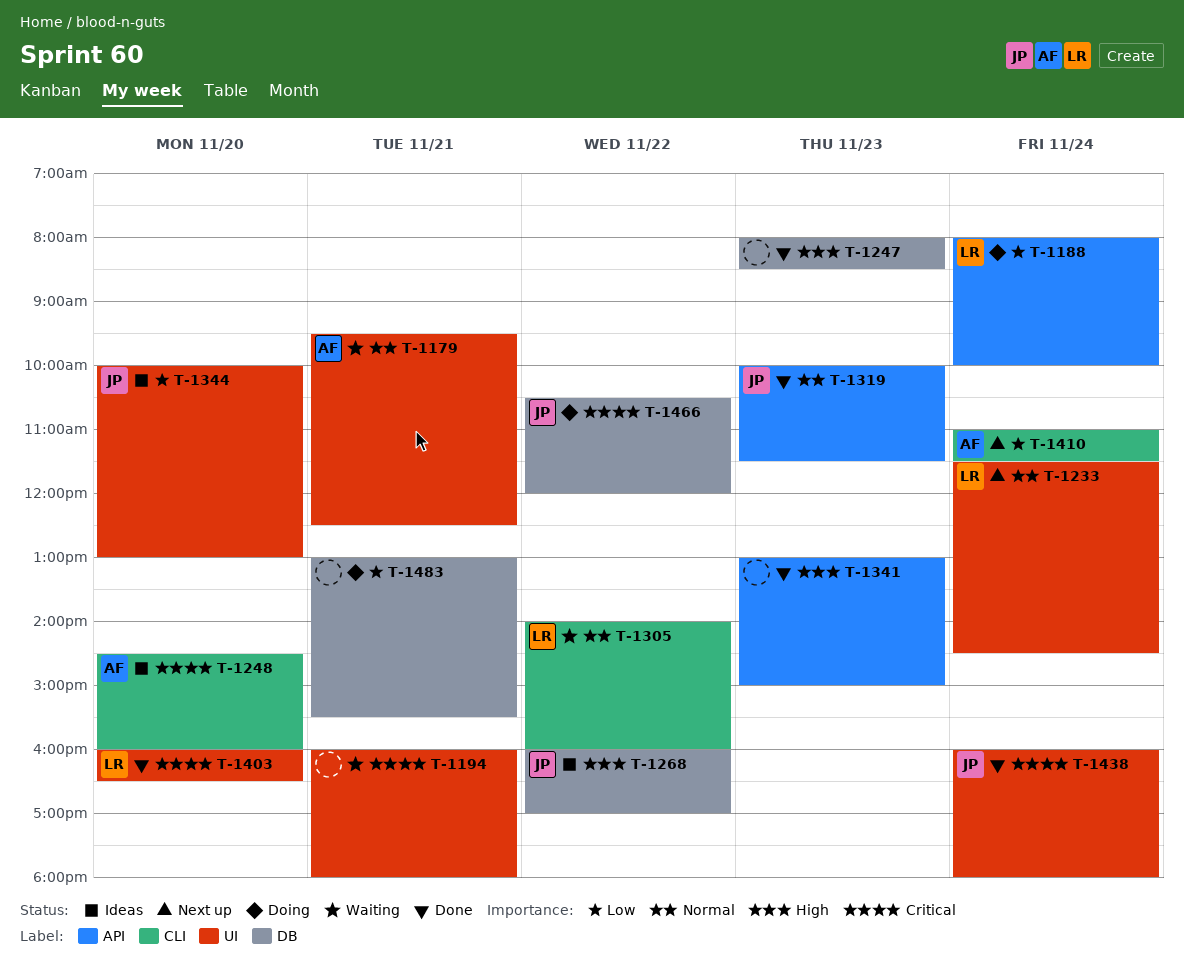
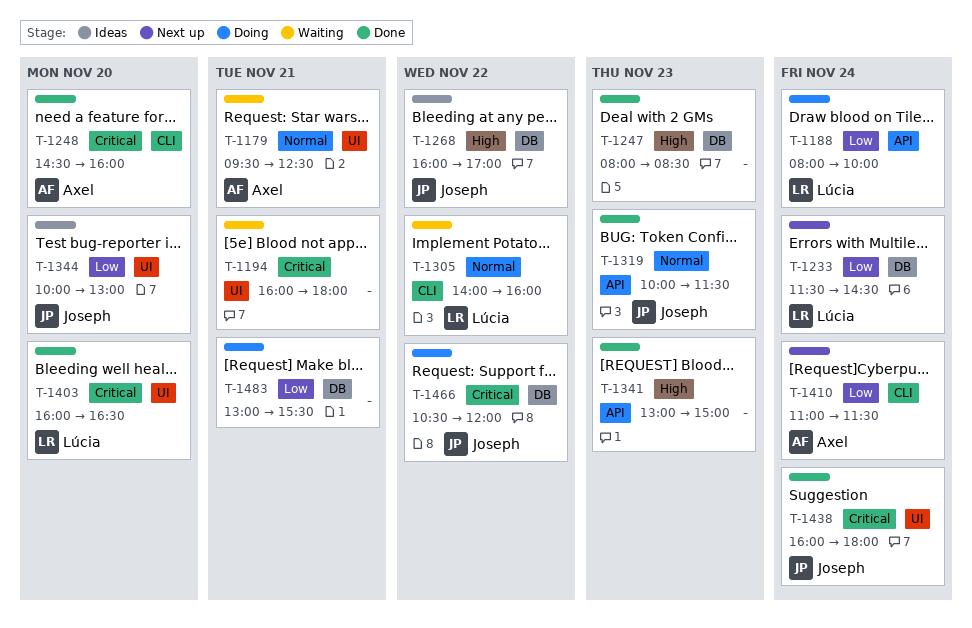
T-1233, priority: Normal -> Low
T-1233, label: UI -> DB
T-1248, status: Ideas -> Done

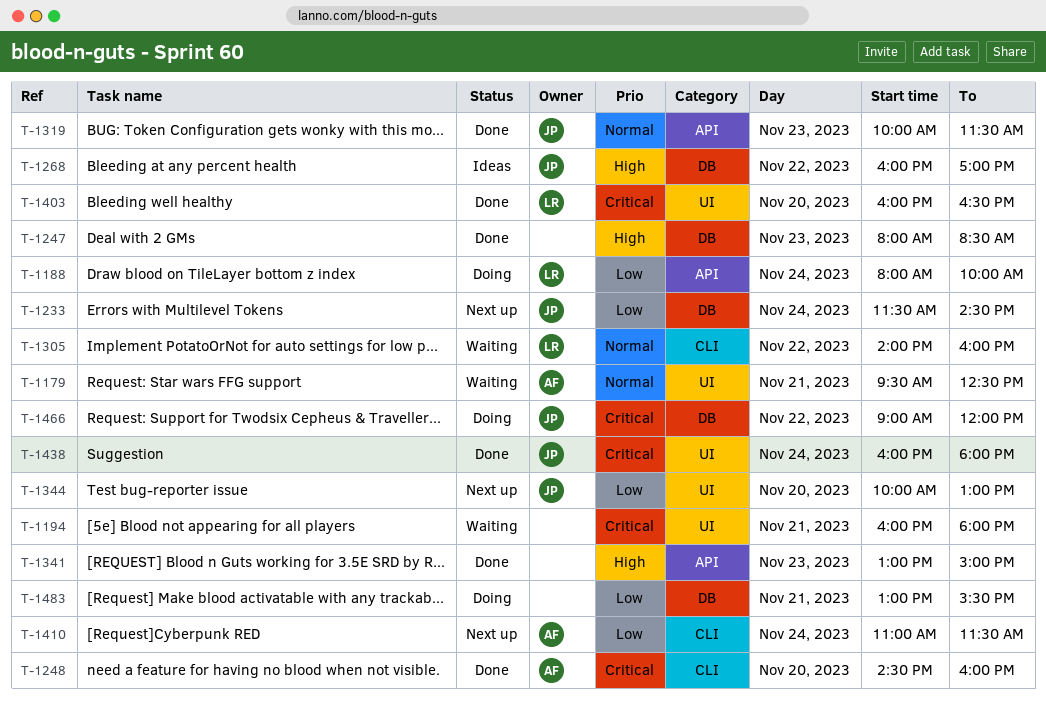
T-1233, owner: Lúcia -> Joseph
T-1344, status: Ideas -> Next up
T-1466, begins: 10:30 -> 09:00

